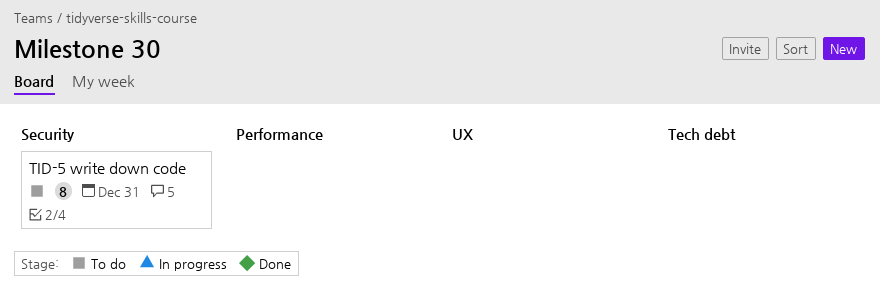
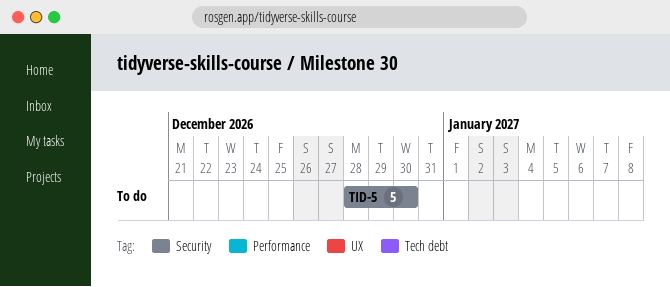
TID-5, estimate: 8 -> 5
TID-5, due: Dec 31 -> Dec 30

